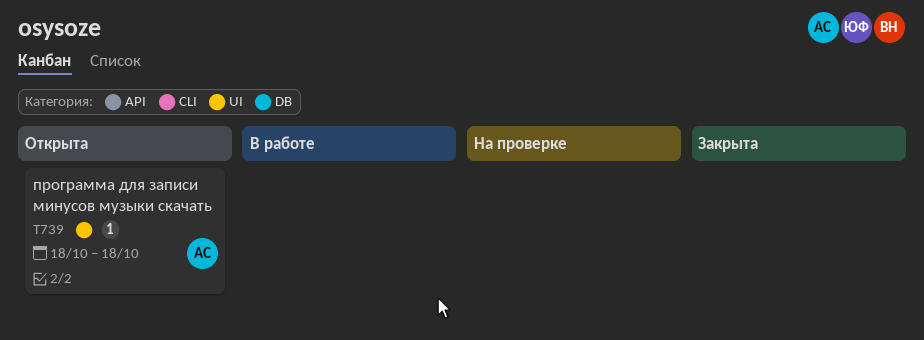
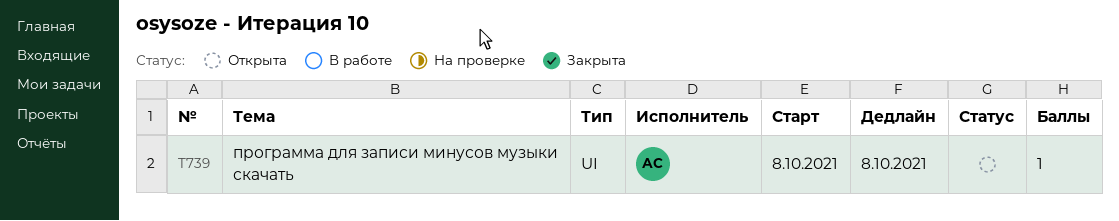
T739, start: Oct 18 -> Oct 8
T739, due: Oct 18 -> Oct 8

